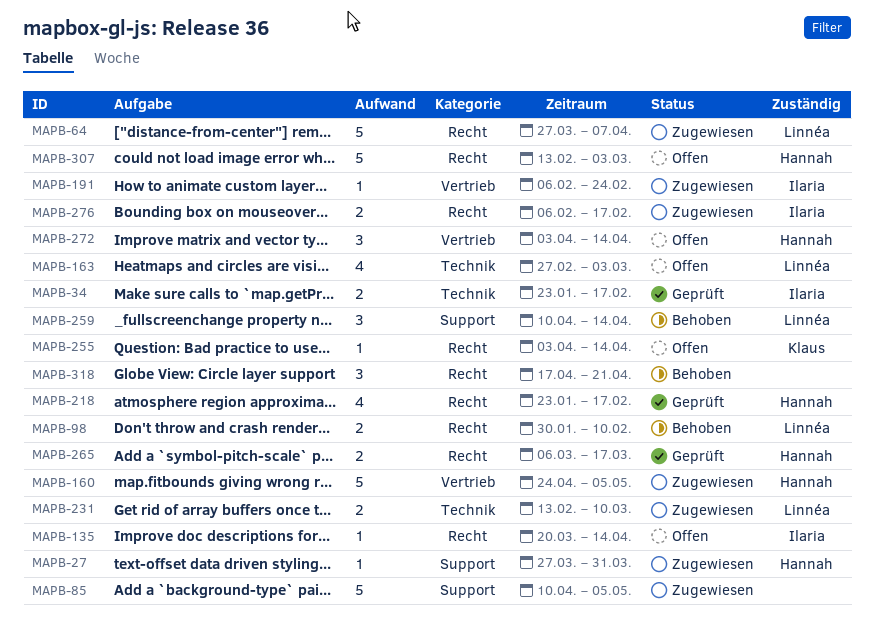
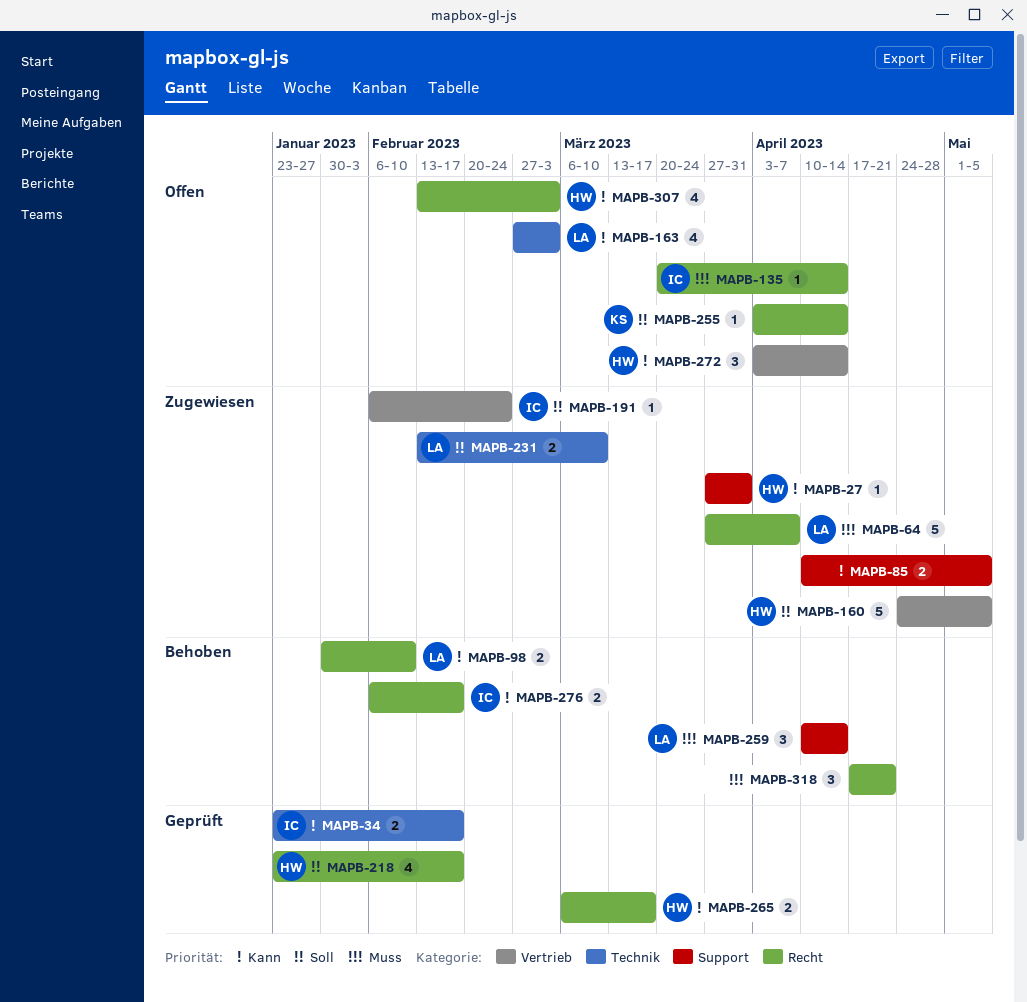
MAPB-85, estimate: 5 -> 2
MAPB-276, status: Zugewiesen -> Behoben
MAPB-307, estimate: 5 -> 4

